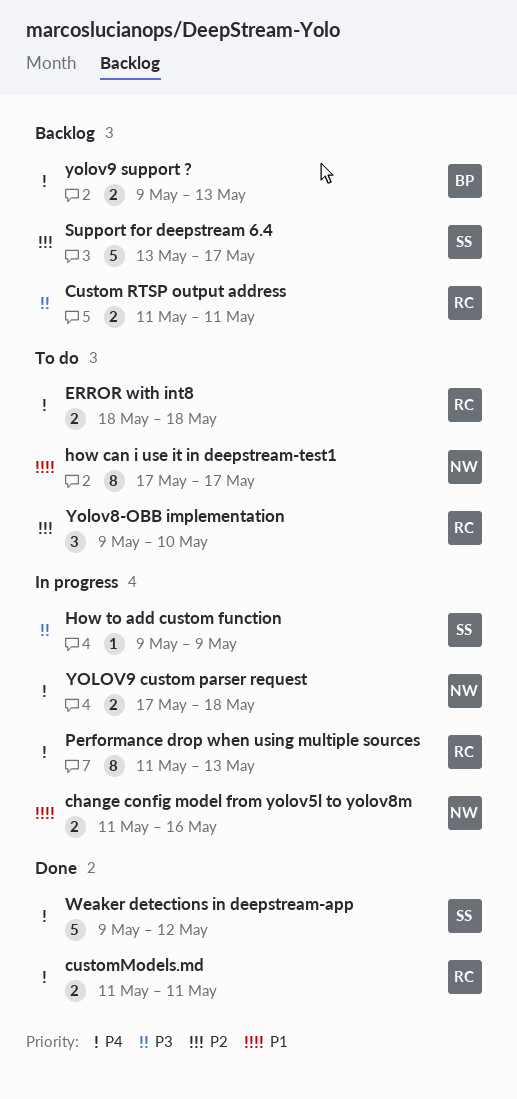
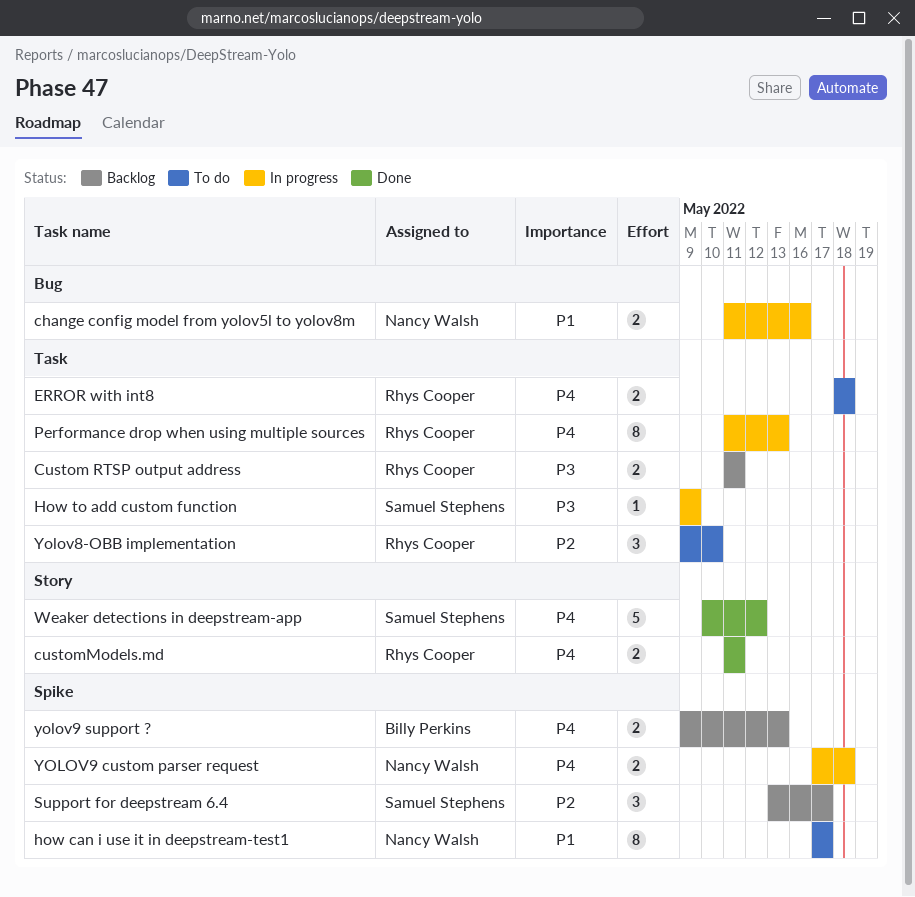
Support for deepstream 6.4, estimate: 5 -> 3
Weaker detections in deepstream-app, start: May 9 -> May 10

